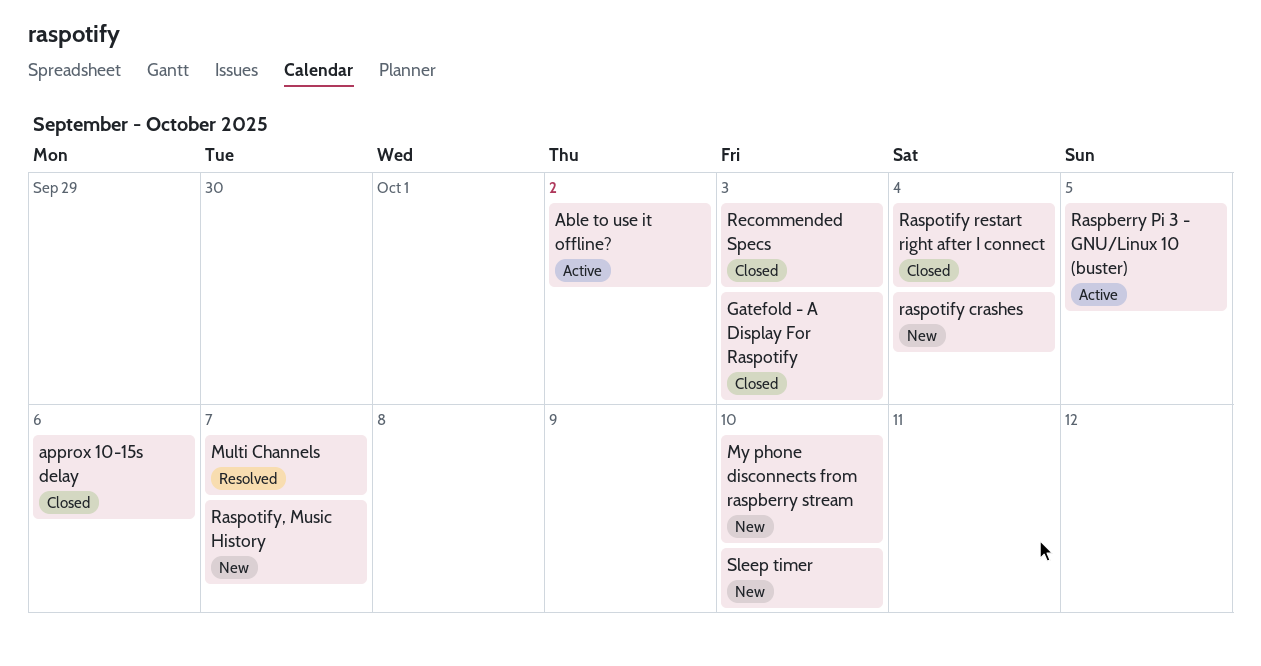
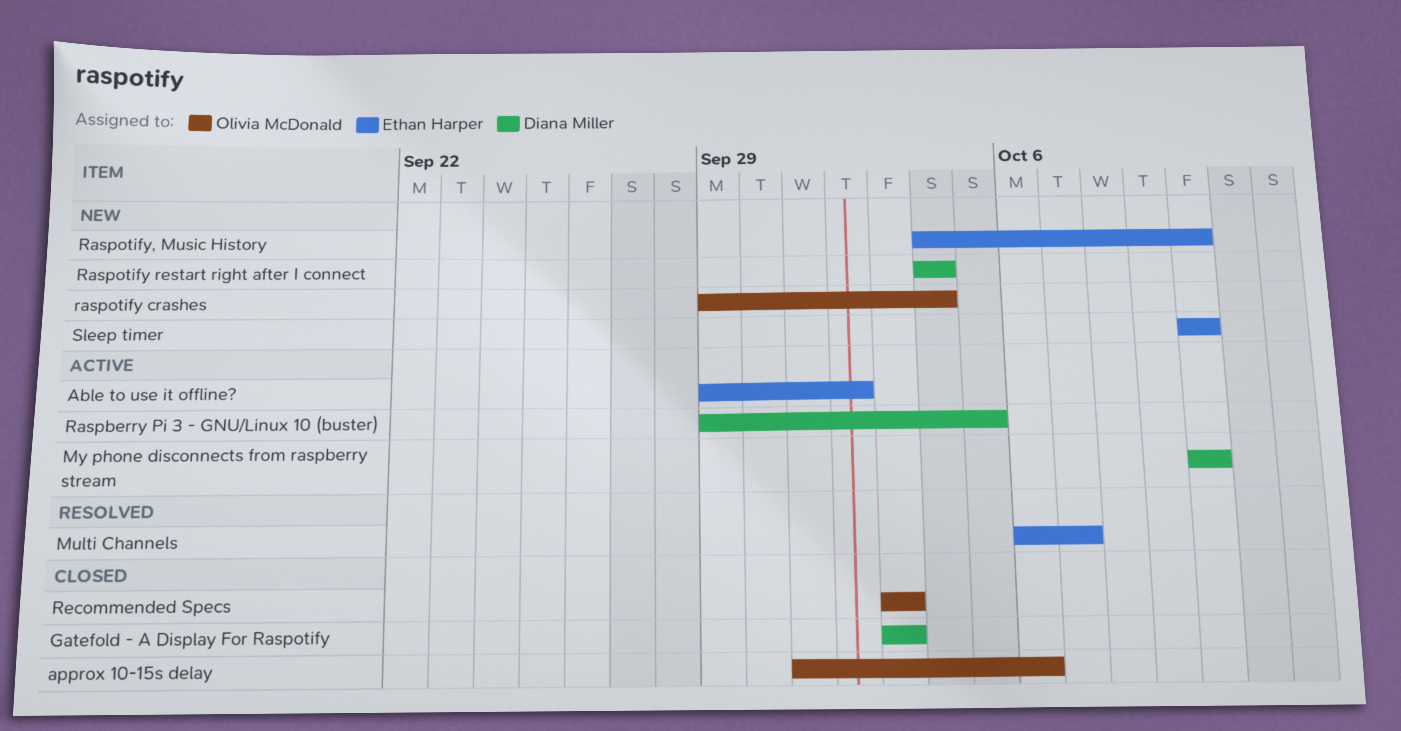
My phone disconnects from raspberry stream, status: New -> Active
Raspotify restart right after I connect, status: Closed -> New
Raspotify, Music History, due: Oct 7 -> Oct 10

